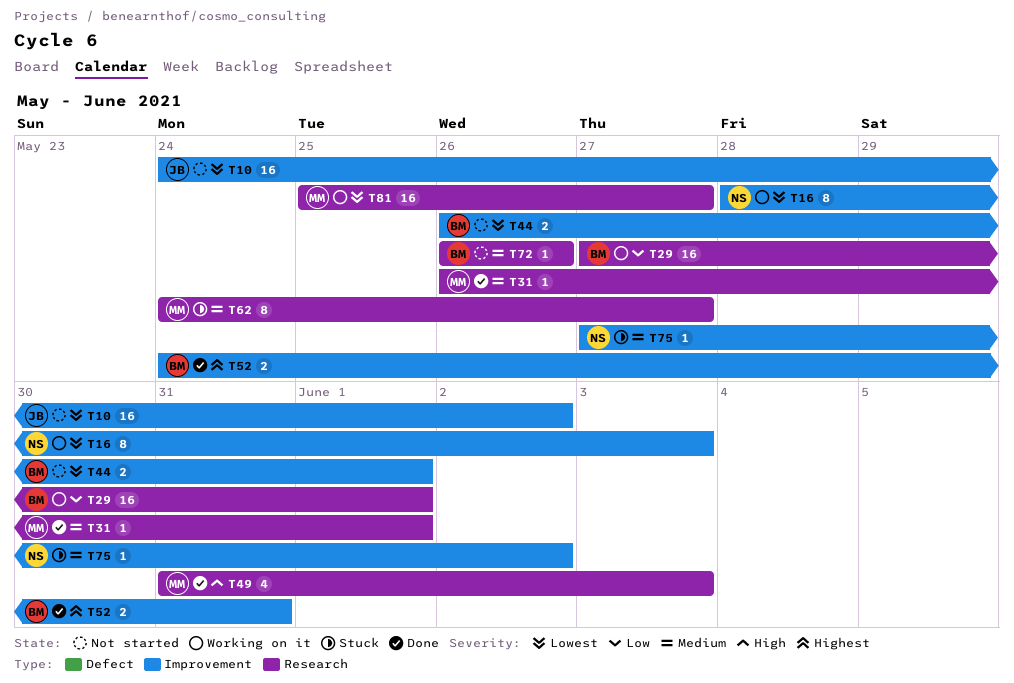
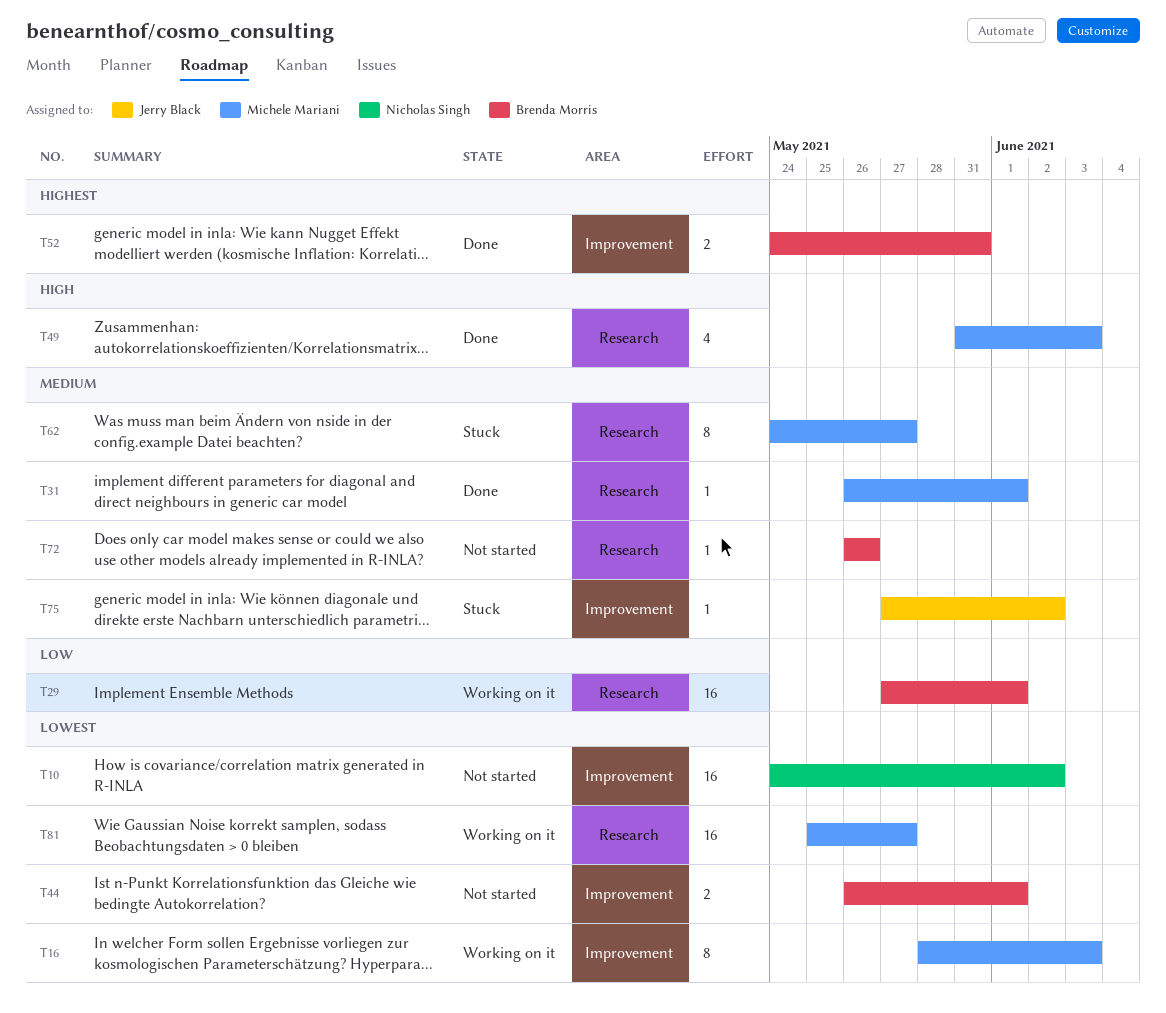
T10, owner: Jerry Black -> Nicholas Singh
T16, owner: Nicholas Singh -> Michele Mariani
T75, owner: Nicholas Singh -> Jerry Black

